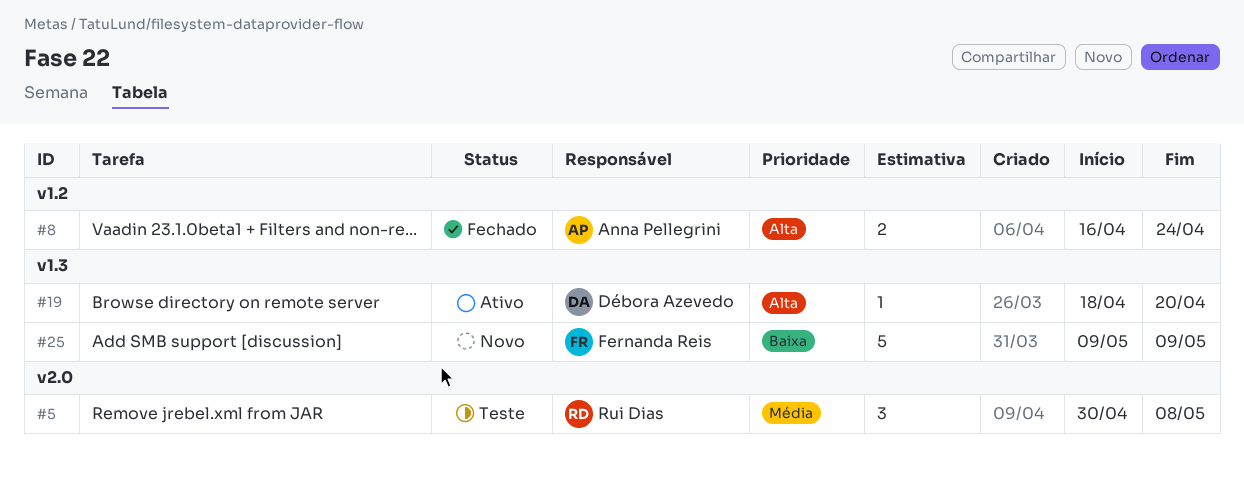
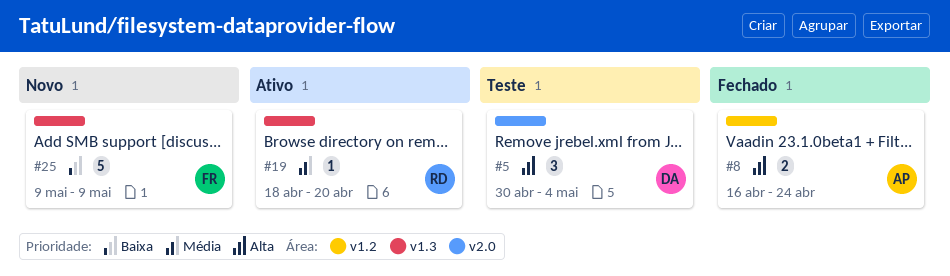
#5, owner: Rui Dias -> Débora Azevedo
#5, priority: Média -> Alta
#5, due: May 8 -> May 4
#19, owner: Débora Azevedo -> Rui Dias
#19, priority: Alta -> Média

